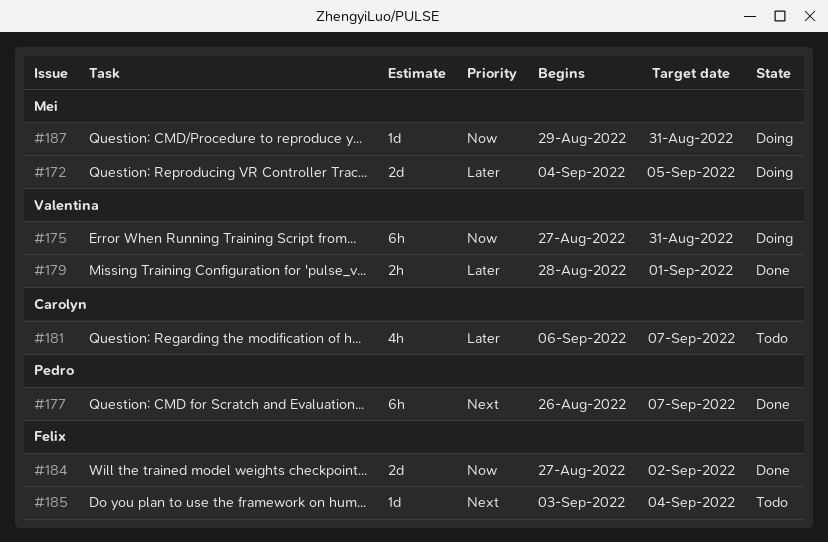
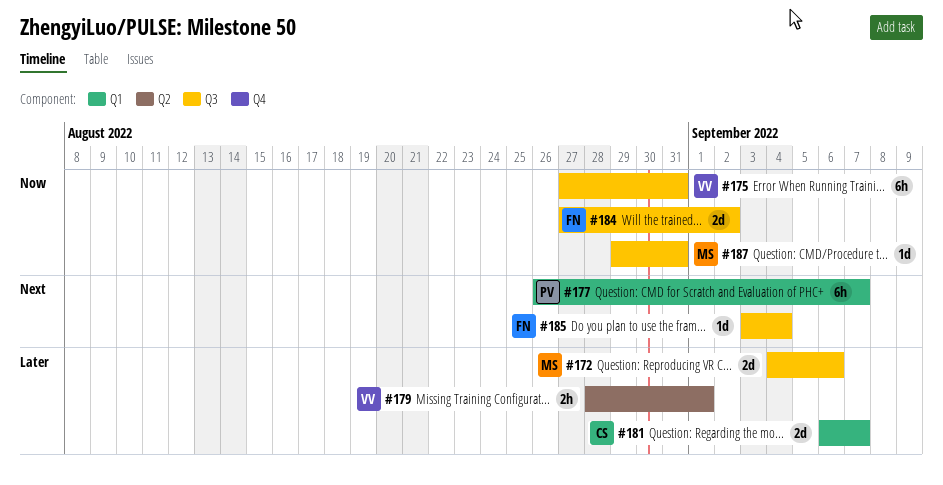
#172, due: Sep 5 -> Sep 6
#181, estimate: 4h -> 2d

